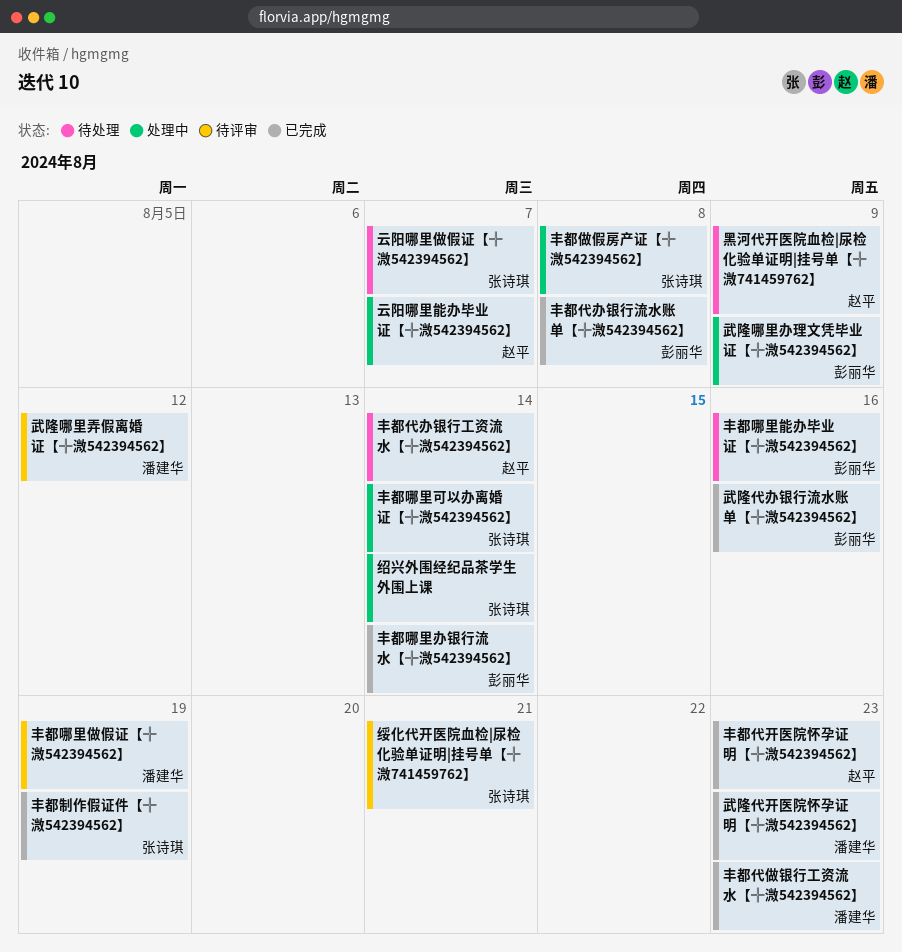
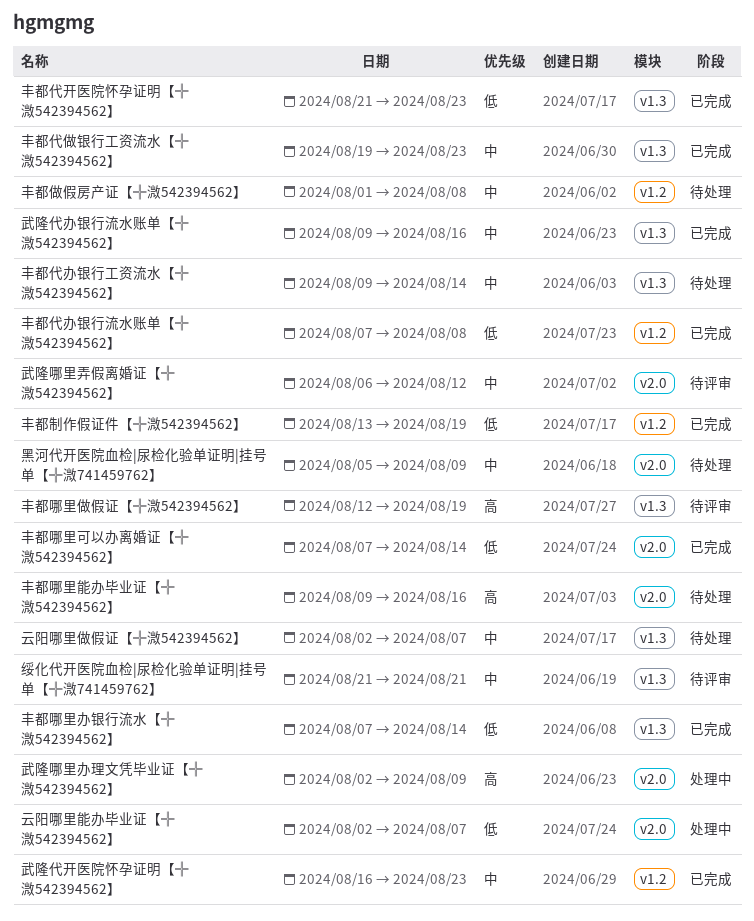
丰都做假房产证【╬溦542394562】, status: 处理中 -> 待处理
丰都哪里可以办离婚证【╬溦542394562】, status: 处理中 -> 已完成
绍兴外围经纪品茶学生外围上课: present -> none

